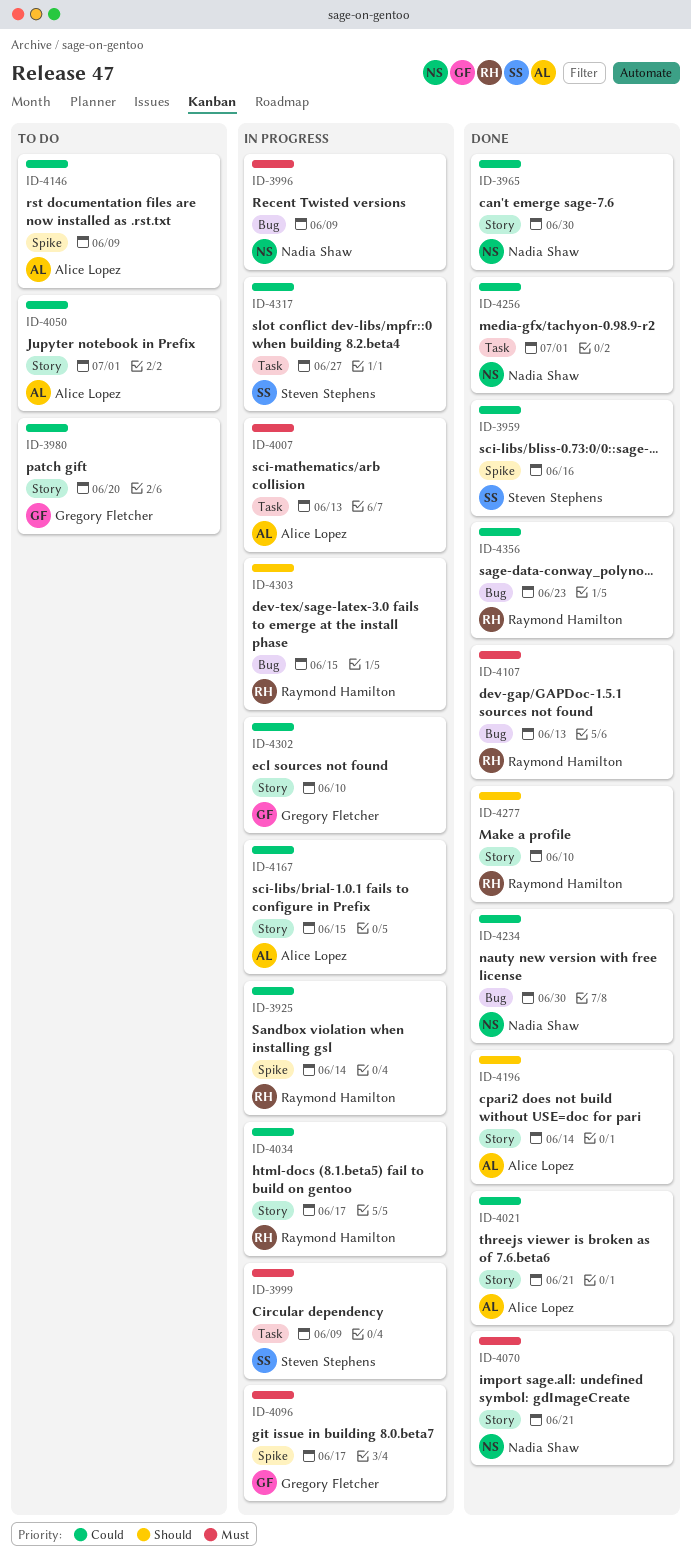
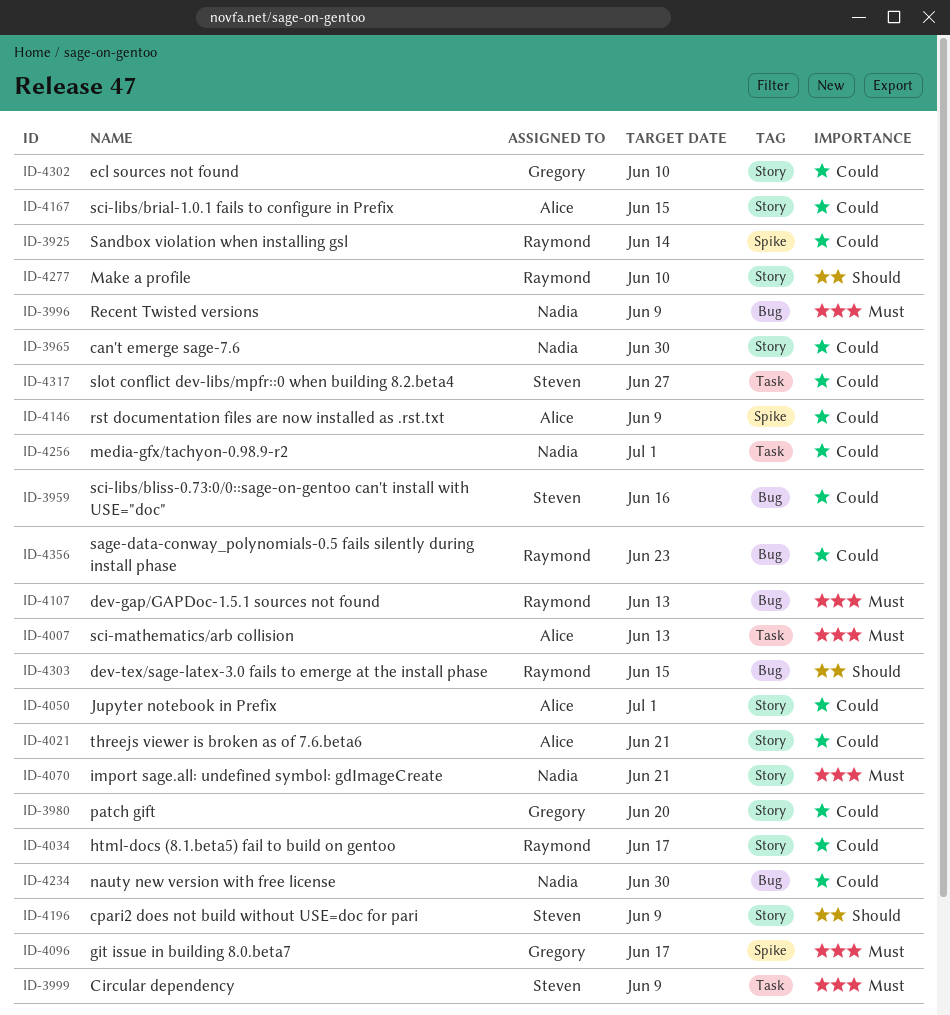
ID-3959, label: Spike -> Bug
ID-4196, owner: Alice Lopez -> Steven Stephens
ID-4196, due: Jun 14 -> Jun 9

